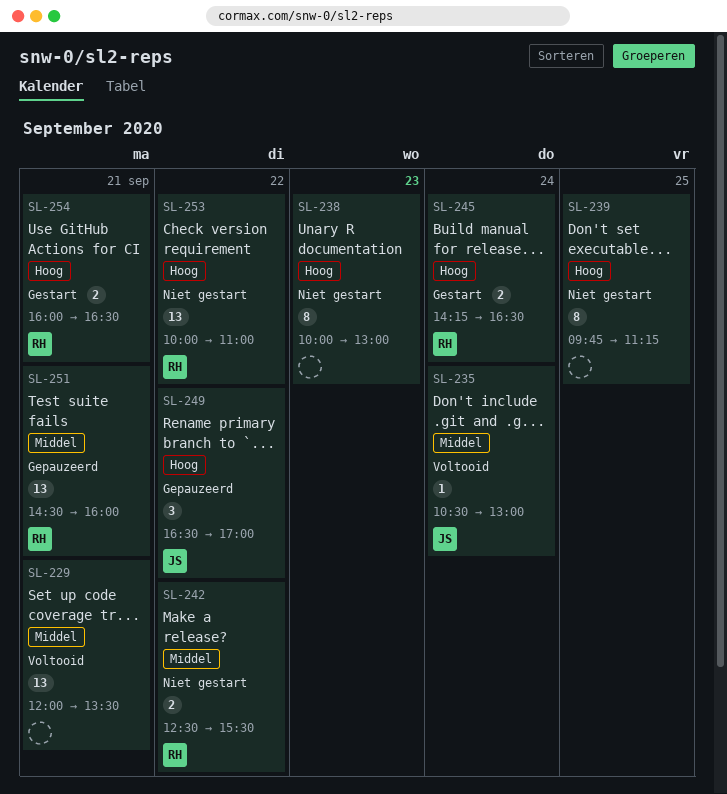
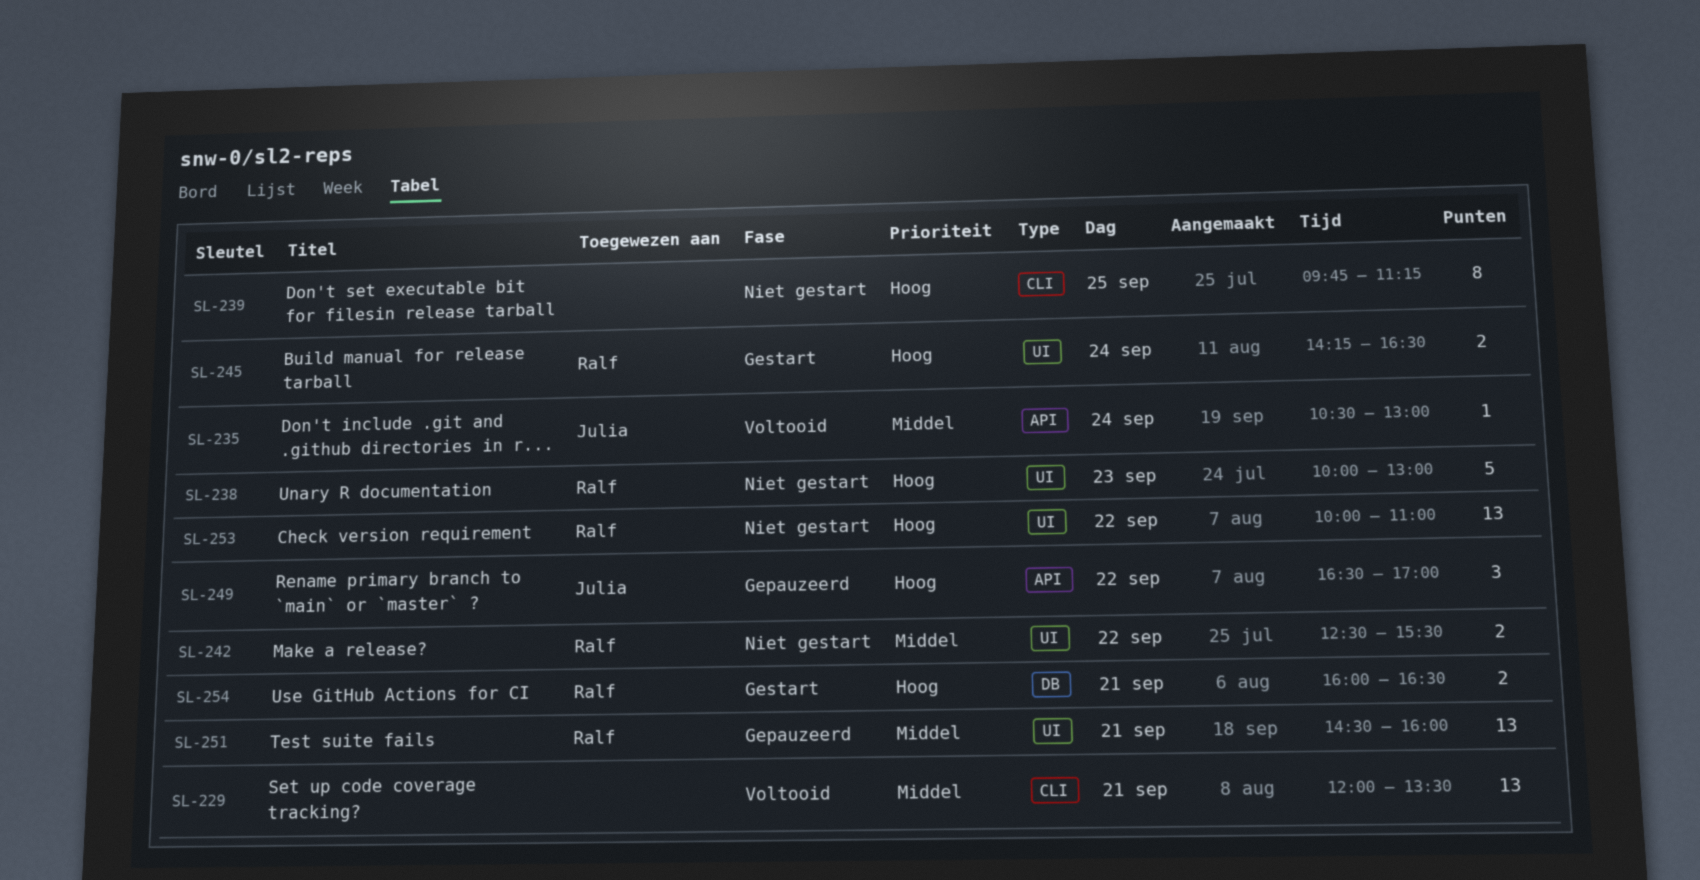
SL-238, owner: none -> Ralf
SL-238, estimate: 8 -> 5

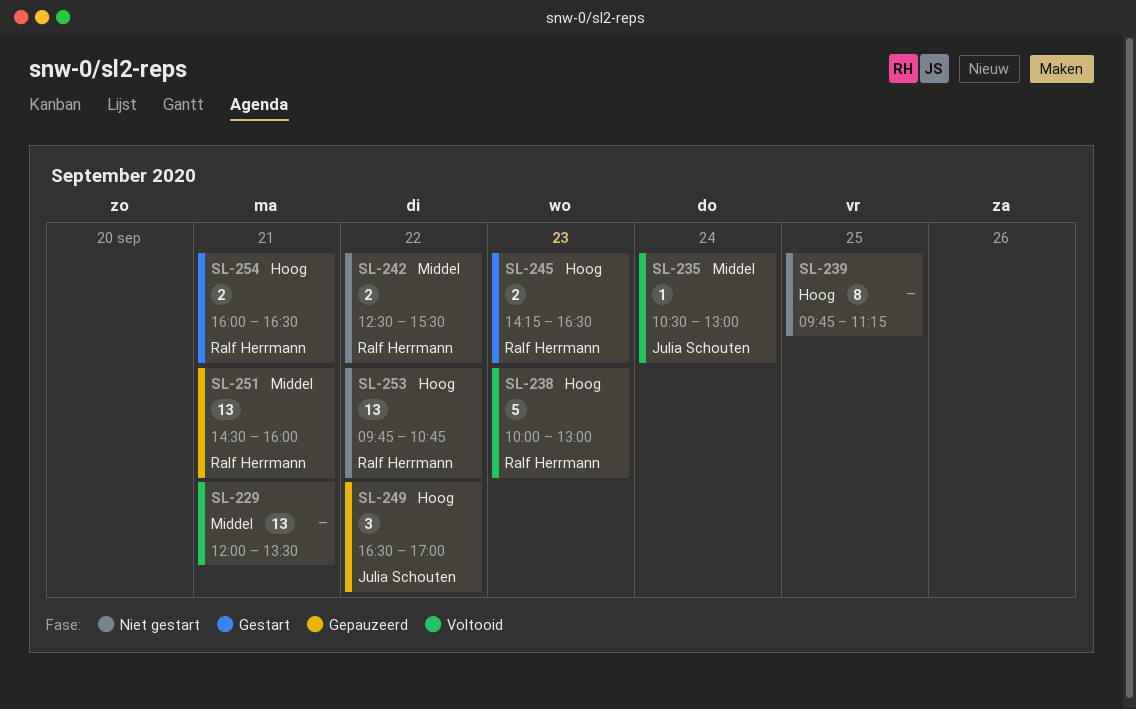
SL-238, status: Niet gestart -> Voltooid
SL-245, day: Sep 24 -> Sep 23
SL-253, begins: 10:00 -> 09:45
SL-253, ends: 11:00 -> 10:45

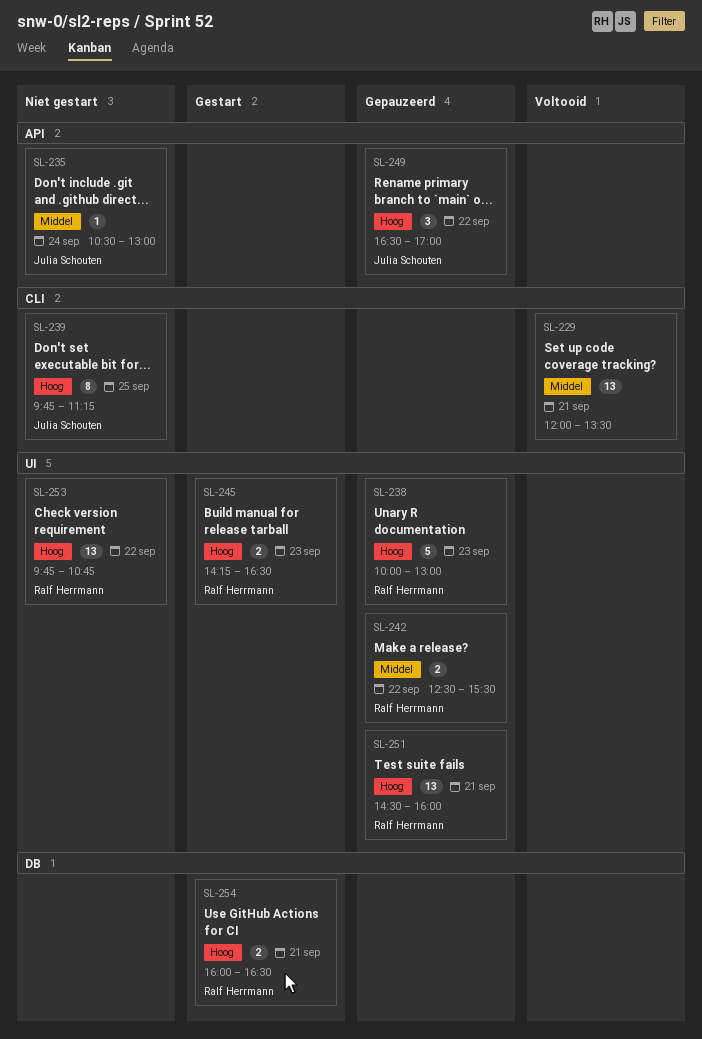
SL-235, status: Voltooid -> Niet gestart
SL-238, status: Voltooid -> Gepauzeerd
SL-239, owner: none -> Julia Schouten
SL-242, status: Niet gestart -> Gepauzeerd
SL-251, priority: Middel -> Hoog

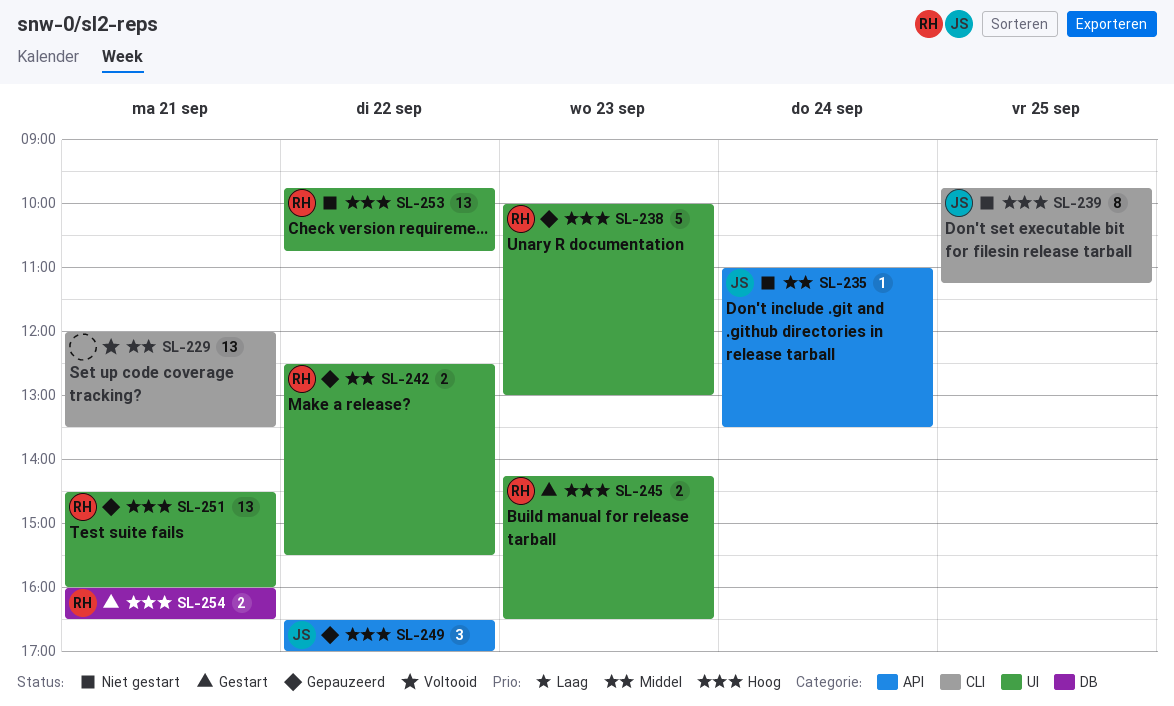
SL-235, begins: 10:30 -> 11:00
SL-235, ends: 13:00 -> 13:30

